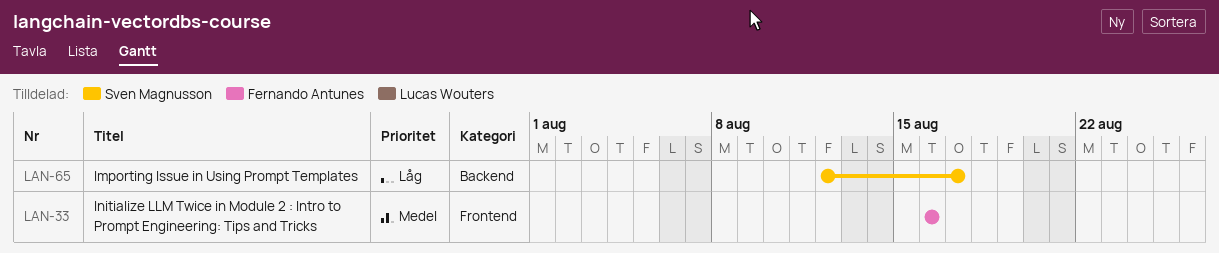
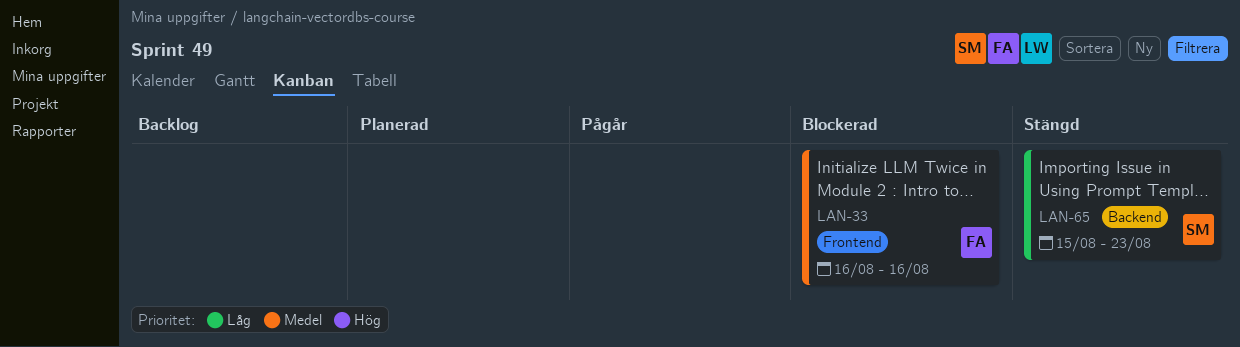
LAN-65, start: Aug 12 -> Aug 15
LAN-65, due: Aug 17 -> Aug 23

